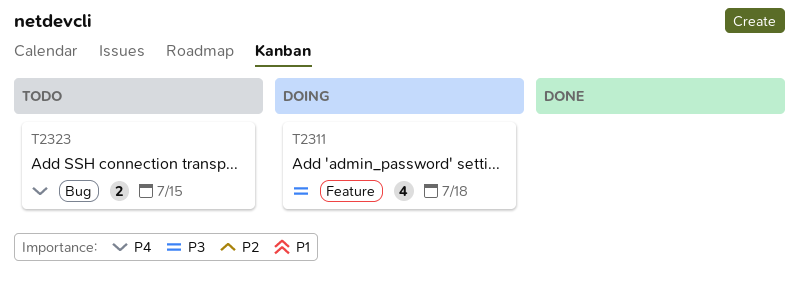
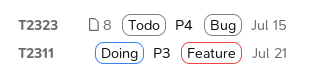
T2311, due: Jul 18 -> Jul 21

